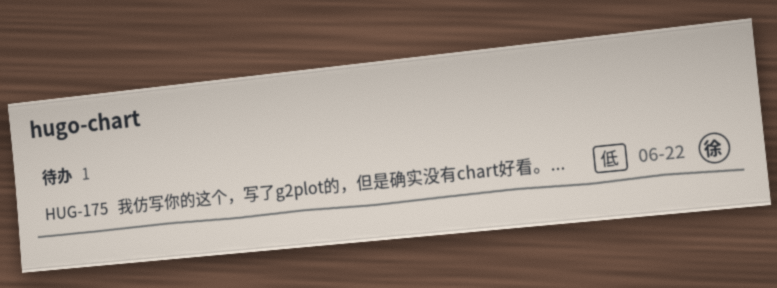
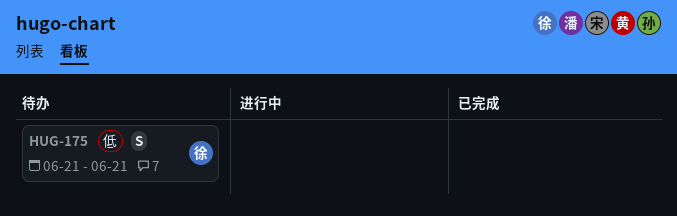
HUG-175, due: Jun 22 -> Jun 21

